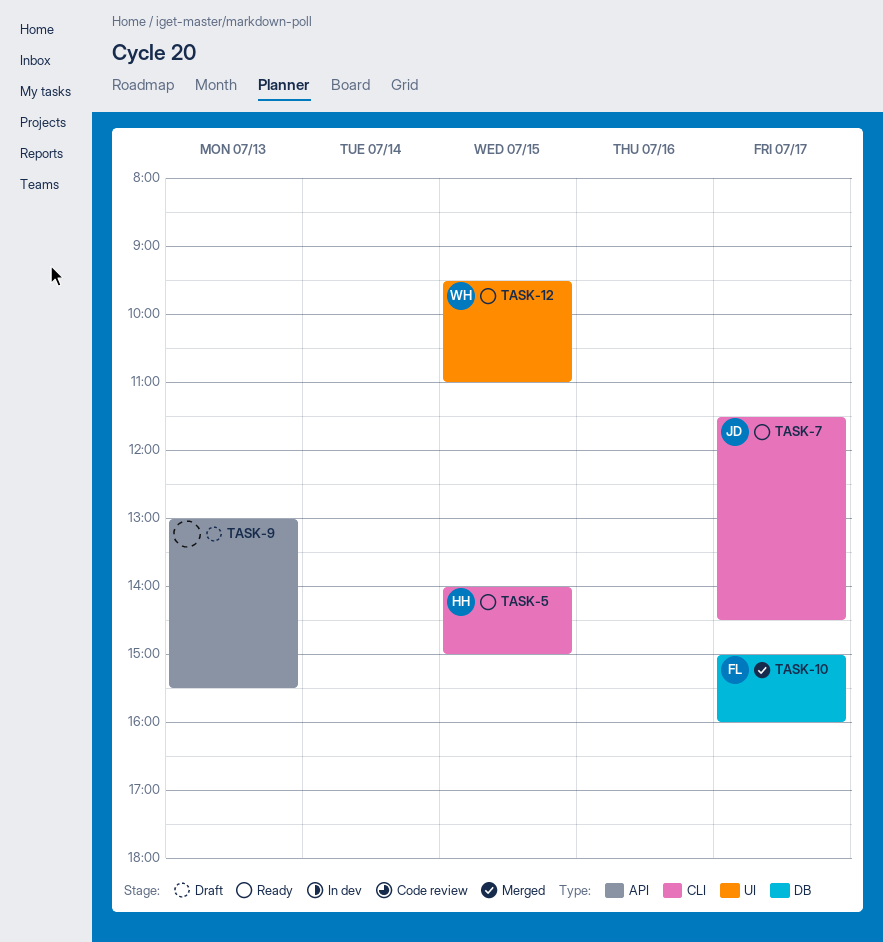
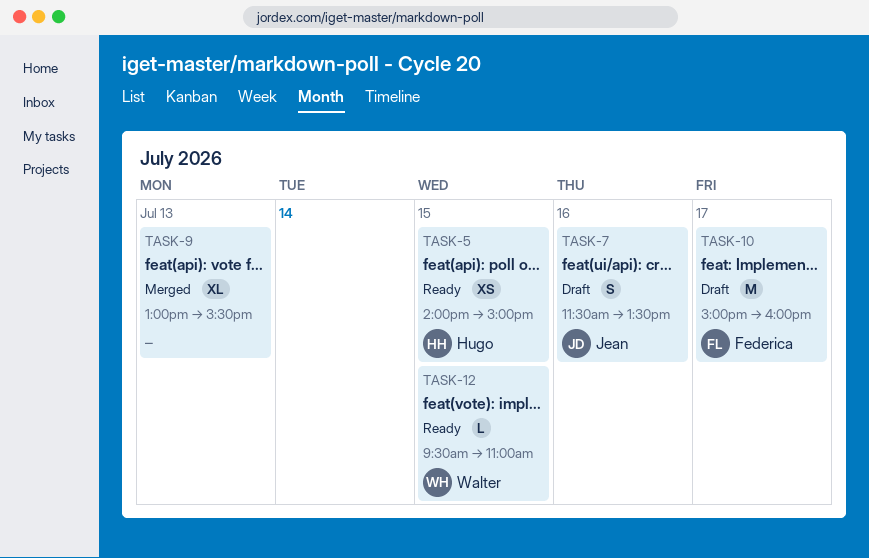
TASK-7, status: Ready -> Draft
TASK-7, day: Jul 17 -> Jul 16
TASK-7, ends: 14:30 -> 13:30
TASK-9, status: Draft -> Merged
TASK-10, status: Merged -> Draft

